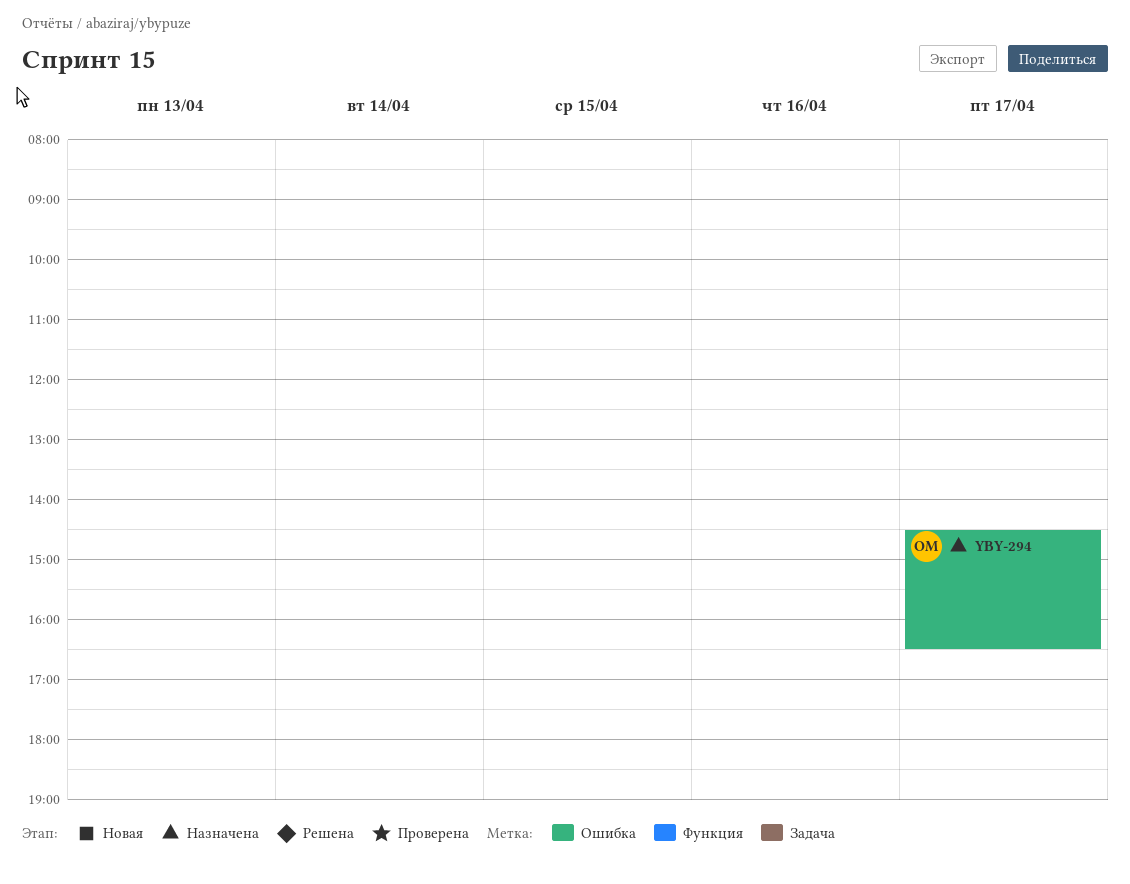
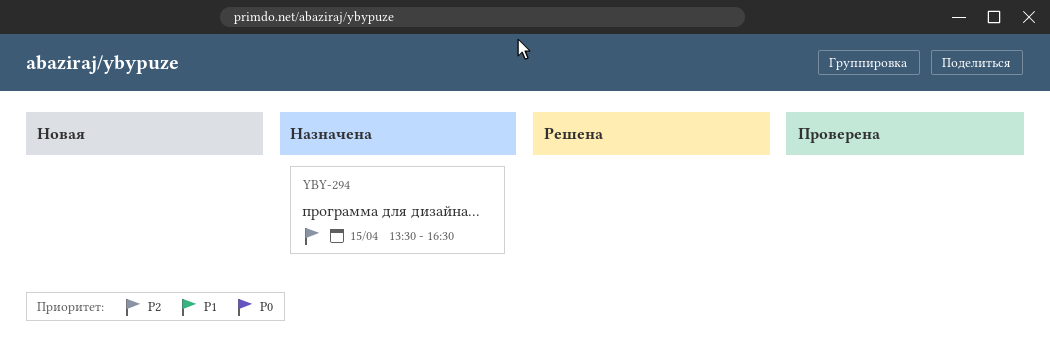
YBY-294, day: Apr 17 -> Apr 15
YBY-294, begins: 14:30 -> 13:30

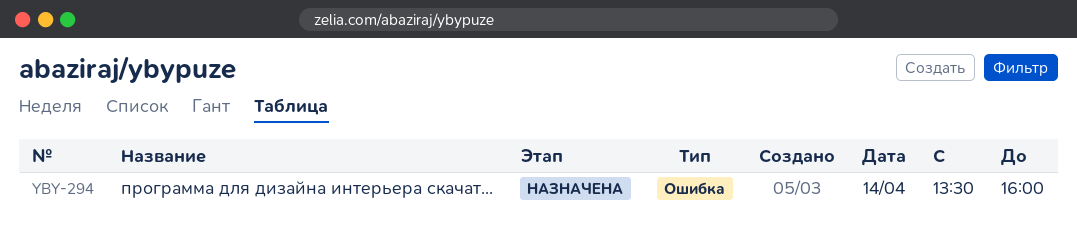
YBY-294, day: Apr 15 -> Apr 14
YBY-294, ends: 16:30 -> 16:00

